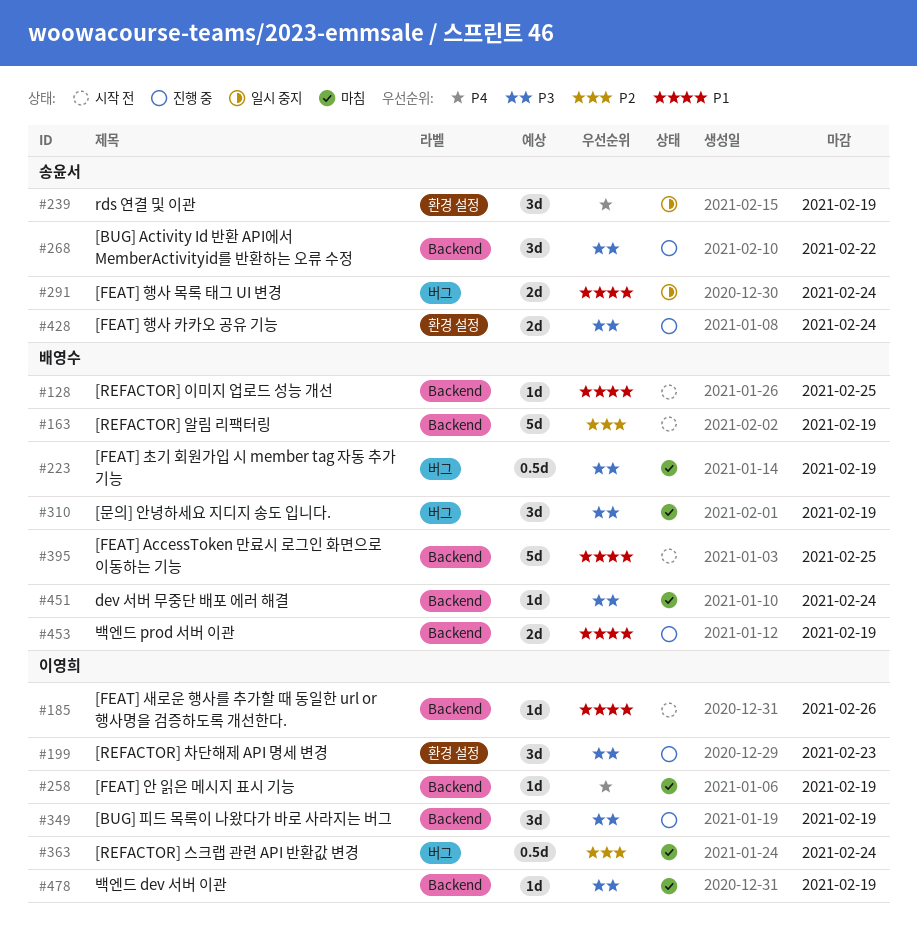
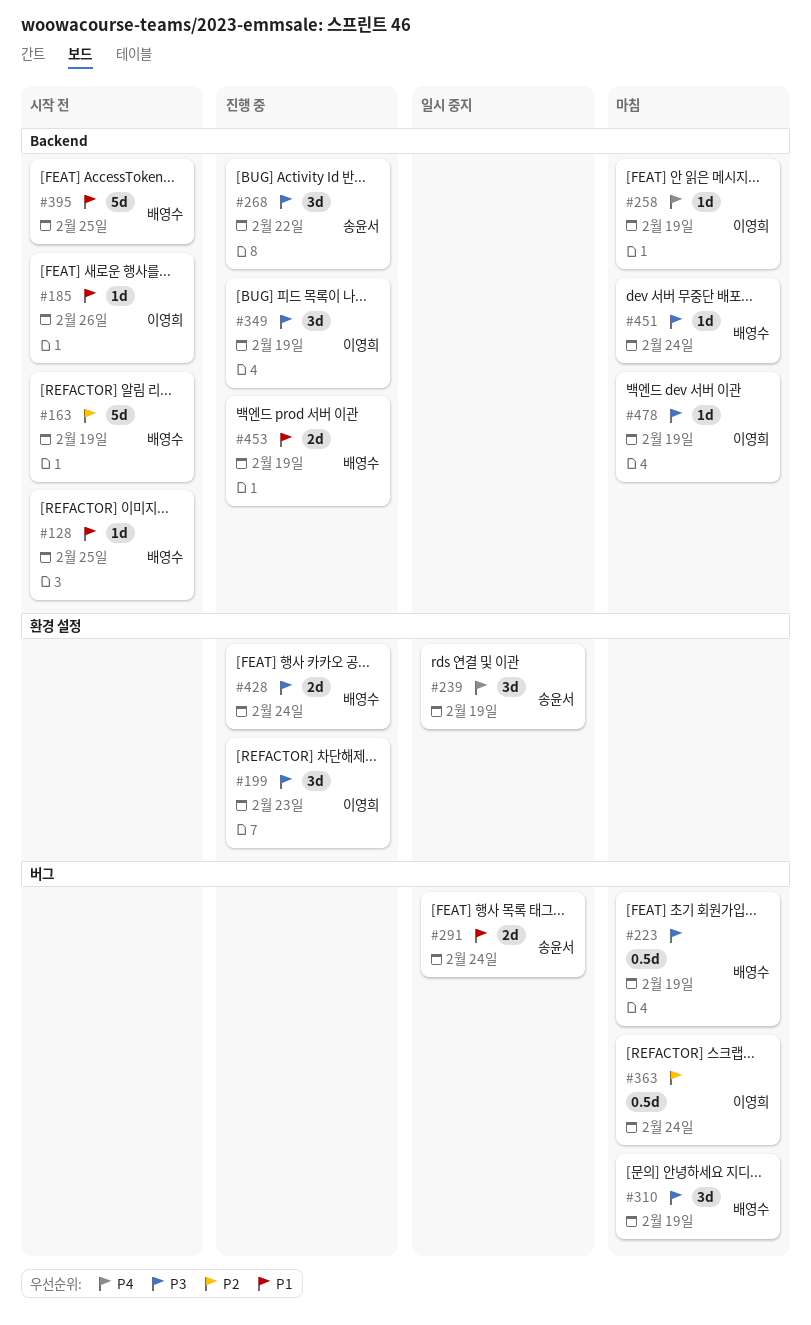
#428, owner: 송윤서 -> 배영수

